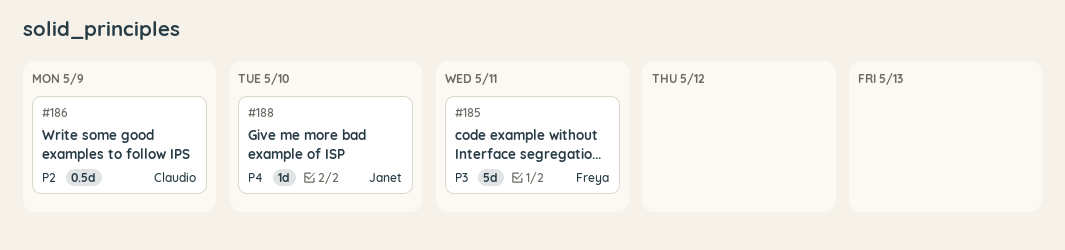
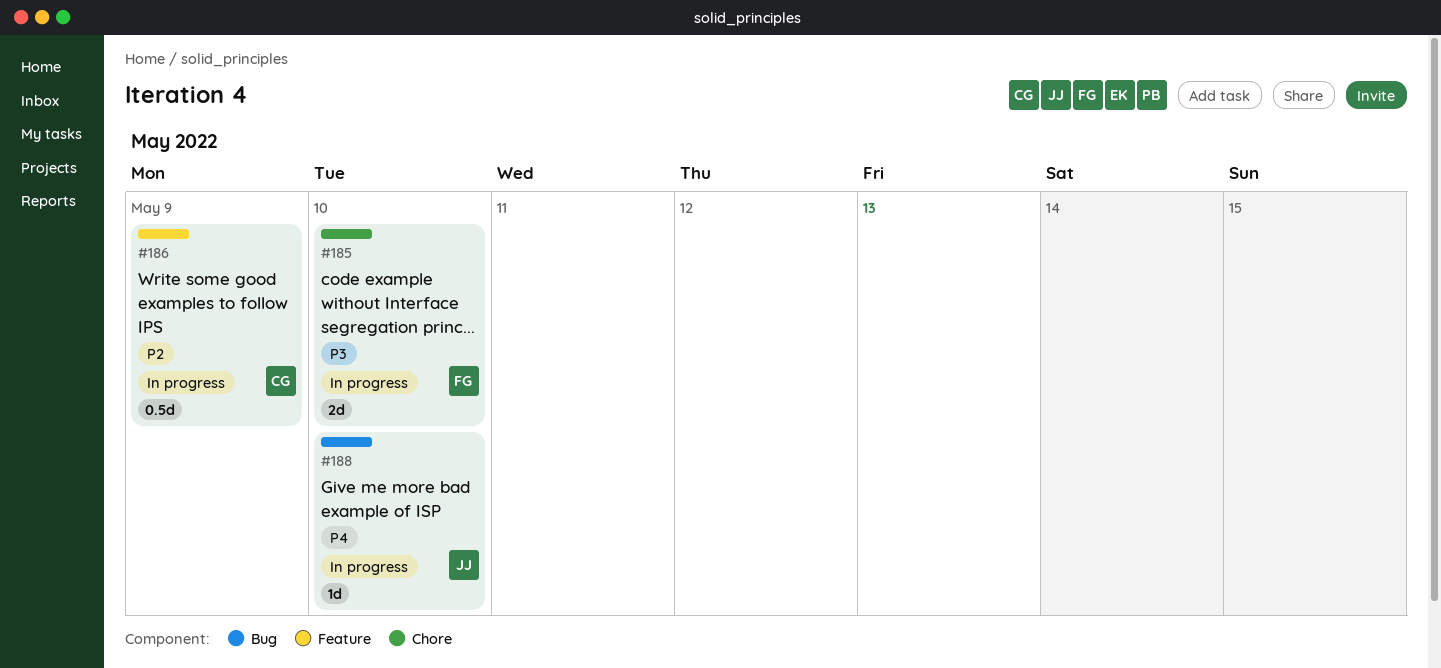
#185, estimate: 5d -> 2d
#185, due: May 11 -> May 10

